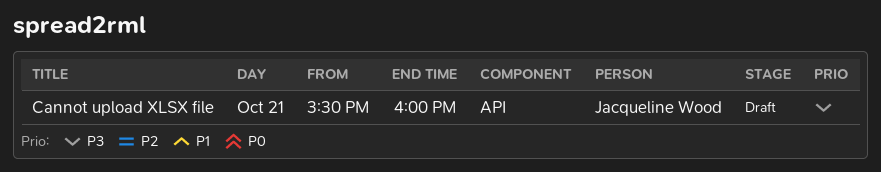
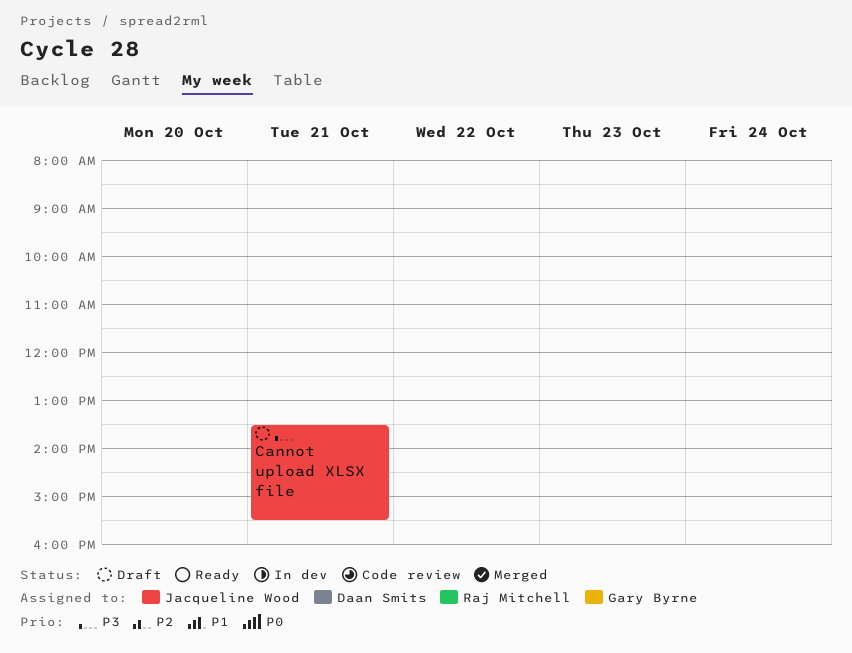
Cannot upload XLSX file, begins: 15:30 -> 13:30
Cannot upload XLSX file, ends: 16:00 -> 15:30

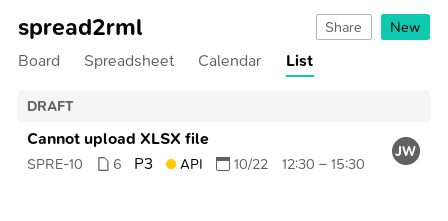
Cannot upload XLSX file, day: Oct 21 -> Oct 22
Cannot upload XLSX file, begins: 13:30 -> 12:30

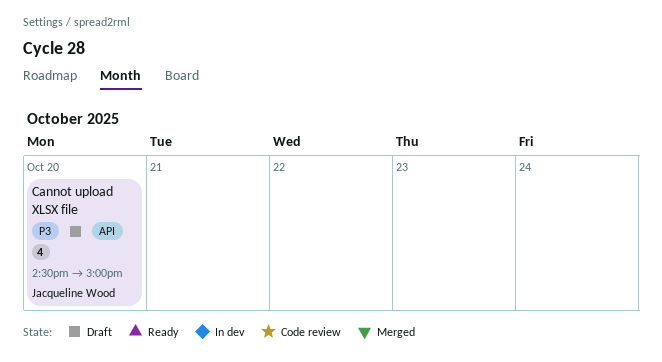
Cannot upload XLSX file, day: Oct 22 -> Oct 20
Cannot upload XLSX file, begins: 12:30 -> 14:30
Cannot upload XLSX file, ends: 15:30 -> 15:00

